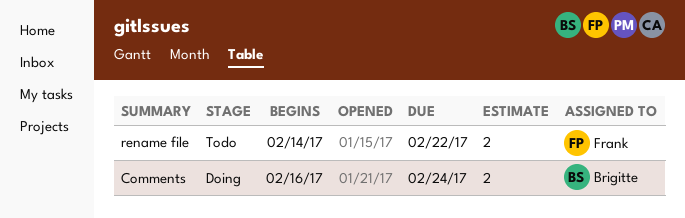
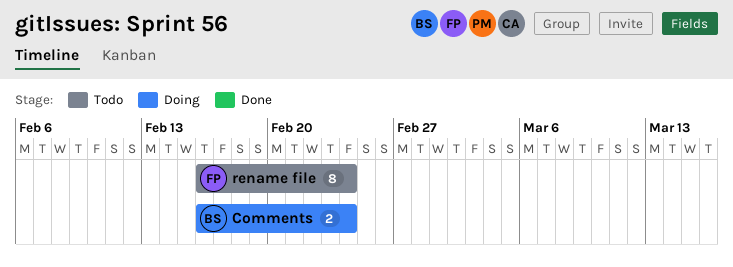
rename file, estimate: 2 -> 8
rename file, start: Feb 14 -> Feb 16
rename file, due: Feb 22 -> Feb 24

